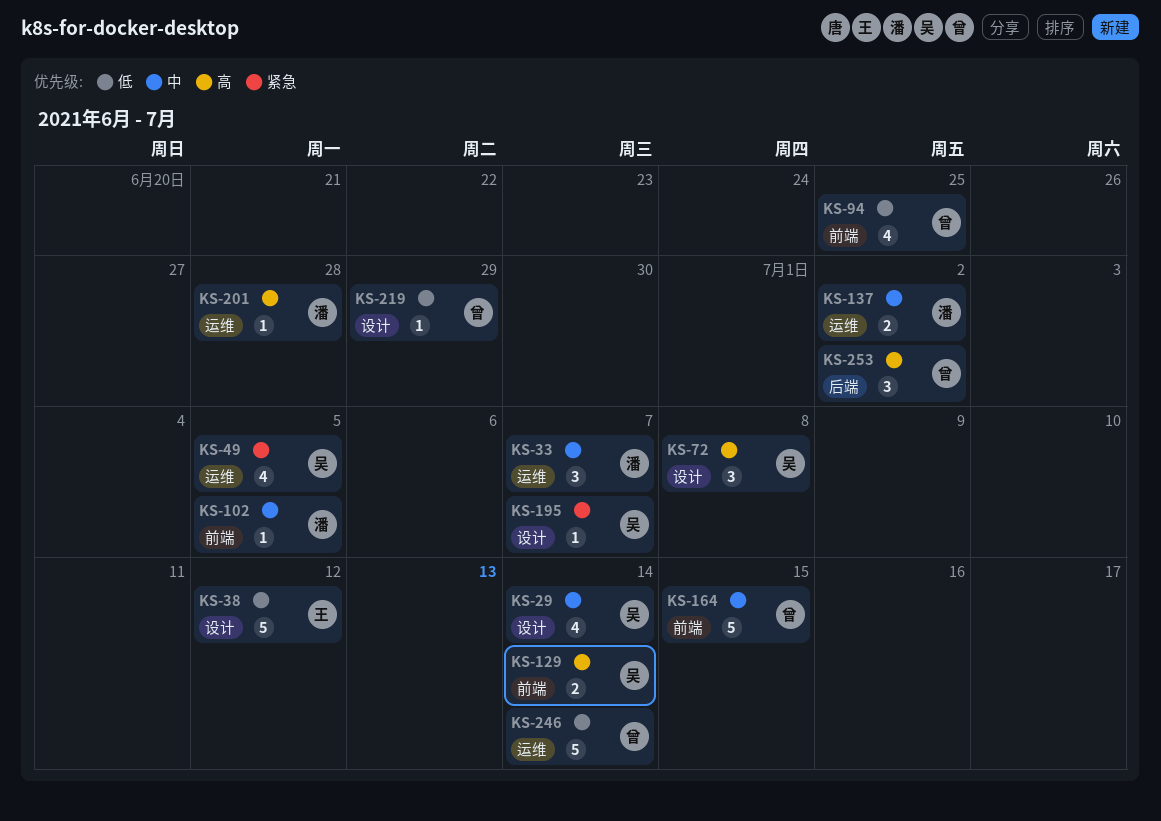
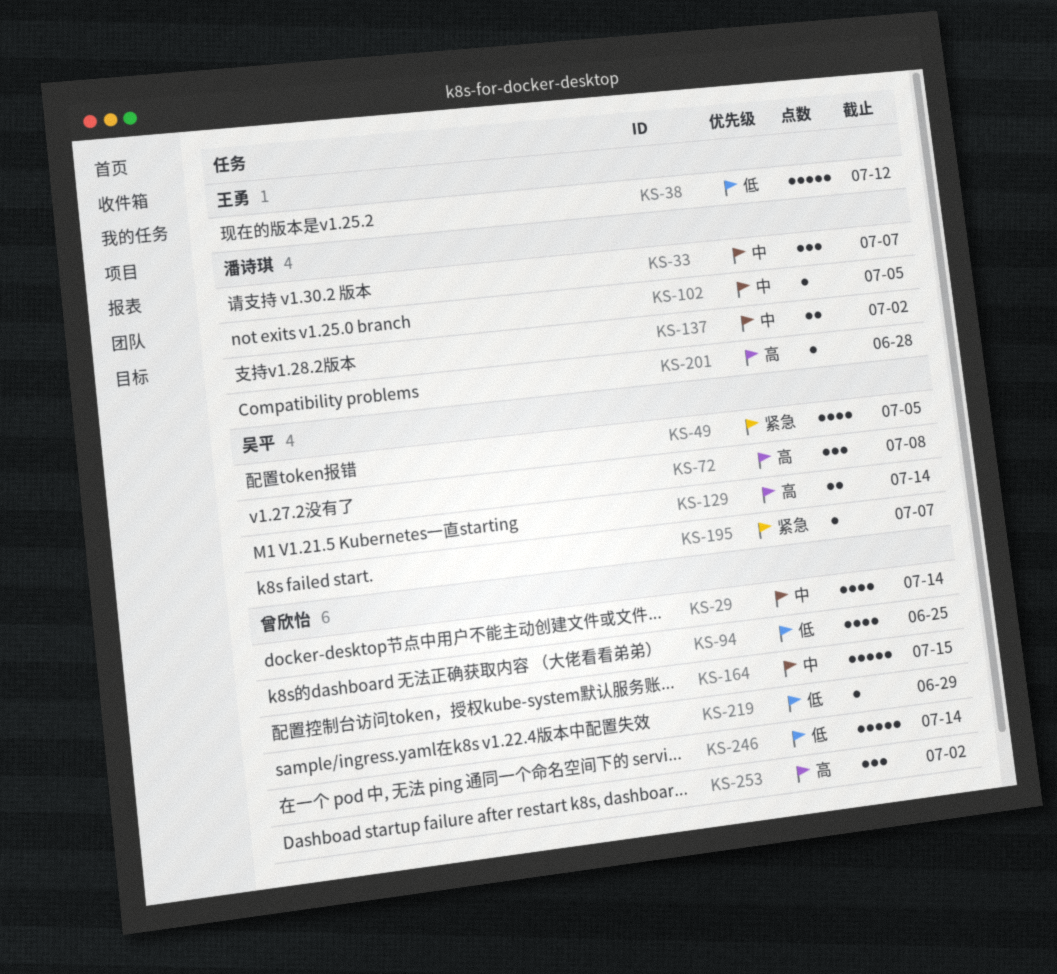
KS-29, owner: 吴平 -> 曾欣怡

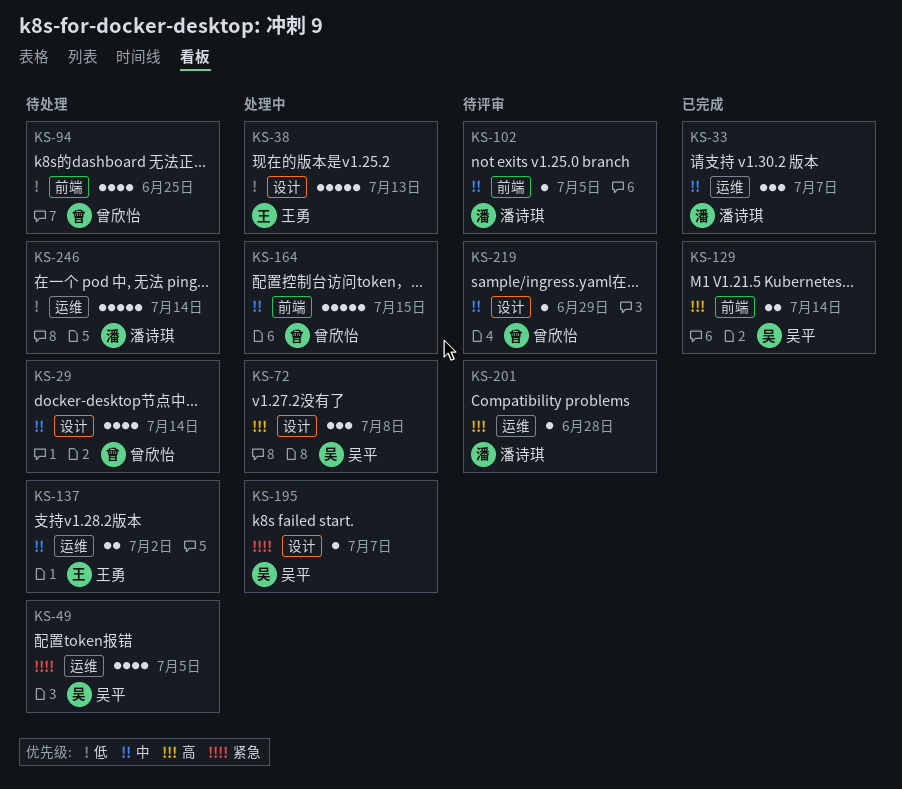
KS-38, due: Jul 12 -> Jul 13
KS-137, owner: 潘诗琪 -> 王勇
KS-219, priority: 低 -> 中
KS-246, owner: 曾欣怡 -> 潘诗琪
KS-253: present -> none

